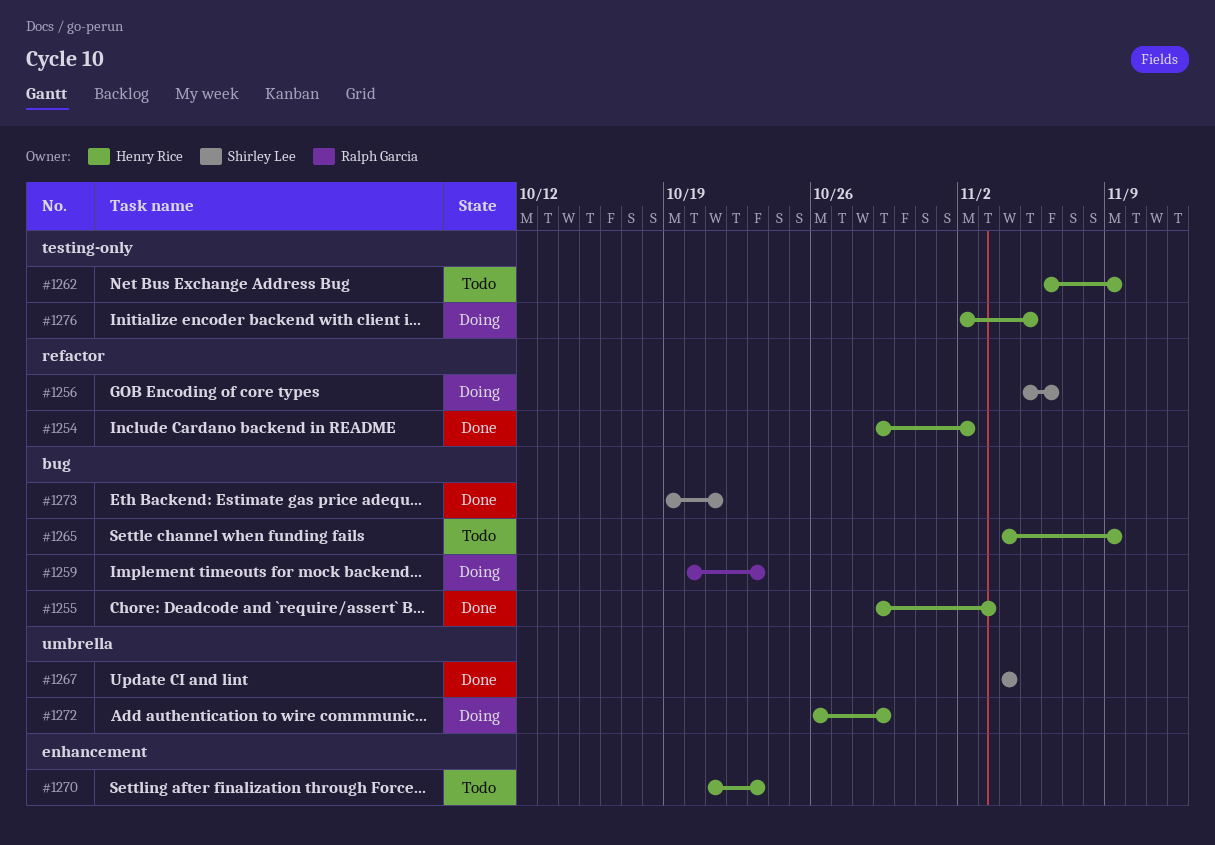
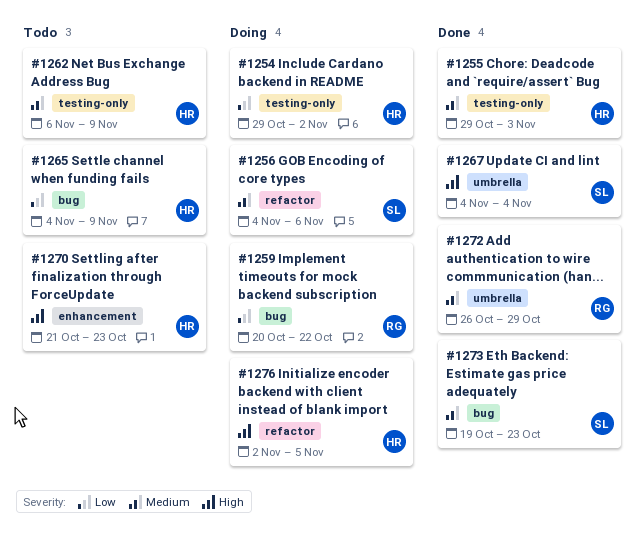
#1254, status: Done -> Doing
#1254, label: refactor -> testing-only
#1255, label: bug -> testing-only
#1256, start: Nov 5 -> Nov 4
#1259, due: Oct 23 -> Oct 22
#1272, status: Doing -> Done
#1272, owner: Henry Rice -> Ralph Garcia
#1273, due: Oct 21 -> Oct 23
#1276, label: testing-only -> refactor

